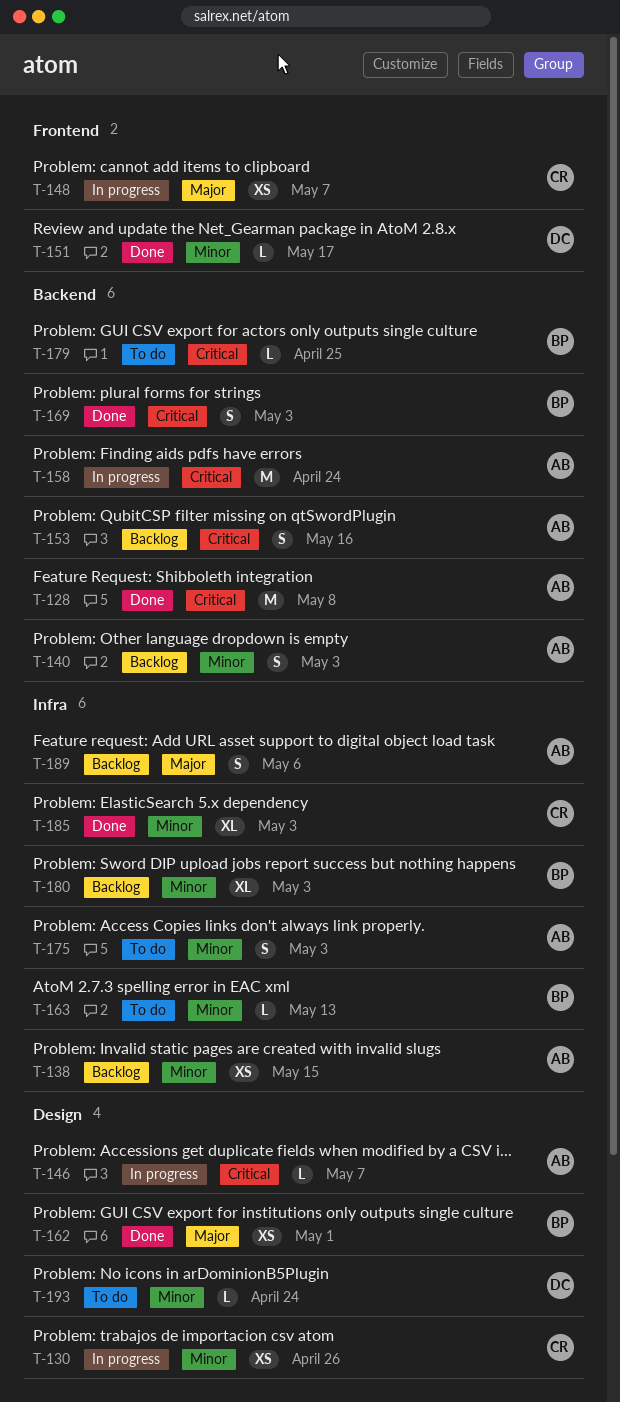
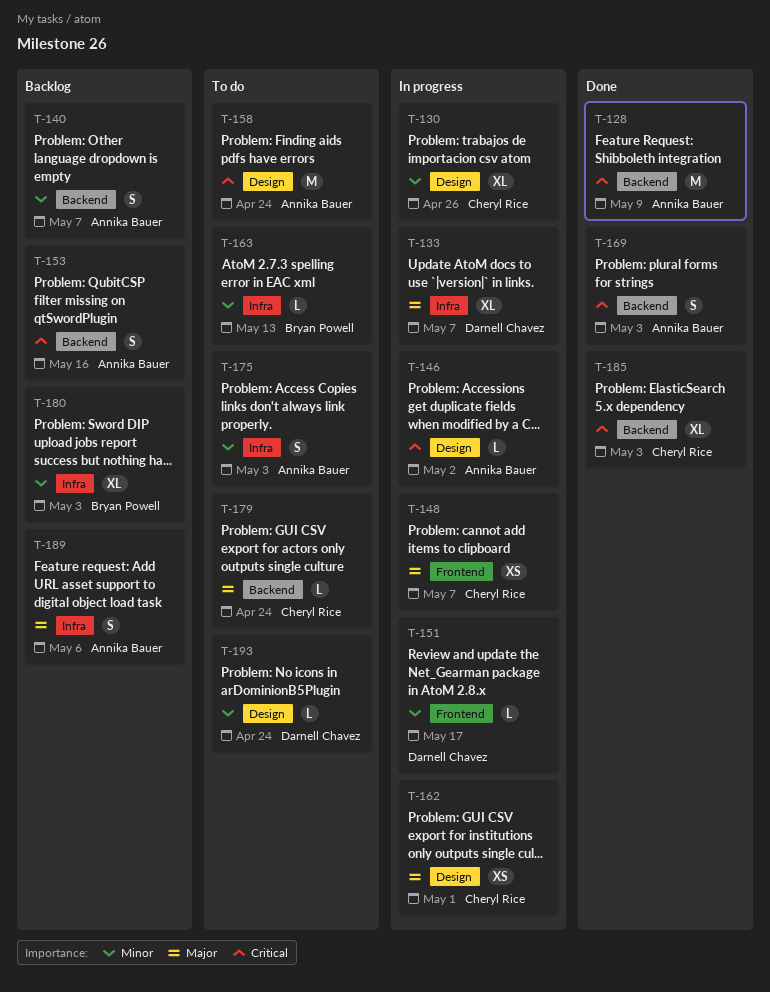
T-128, due: May 8 -> May 9
T-130, estimate: XS -> XL
T-133: none -> present
T-138: present -> none
T-140, due: May 3 -> May 7
T-146, due: May 7 -> May 2
T-151, status: Done -> In progress
T-158, status: In progress -> To do
T-158, label: Backend -> Design
T-162, status: Done -> In progress
T-162, owner: Bryan Powell -> Cheryl Rice
T-169, owner: Bryan Powell -> Annika Bauer
T-179, owner: Bryan Powell -> Cheryl Rice
T-179, priority: Critical -> Major
T-179, due: Apr 25 -> Apr 24
T-185, priority: Minor -> Critical
T-185, label: Infra -> Backend

